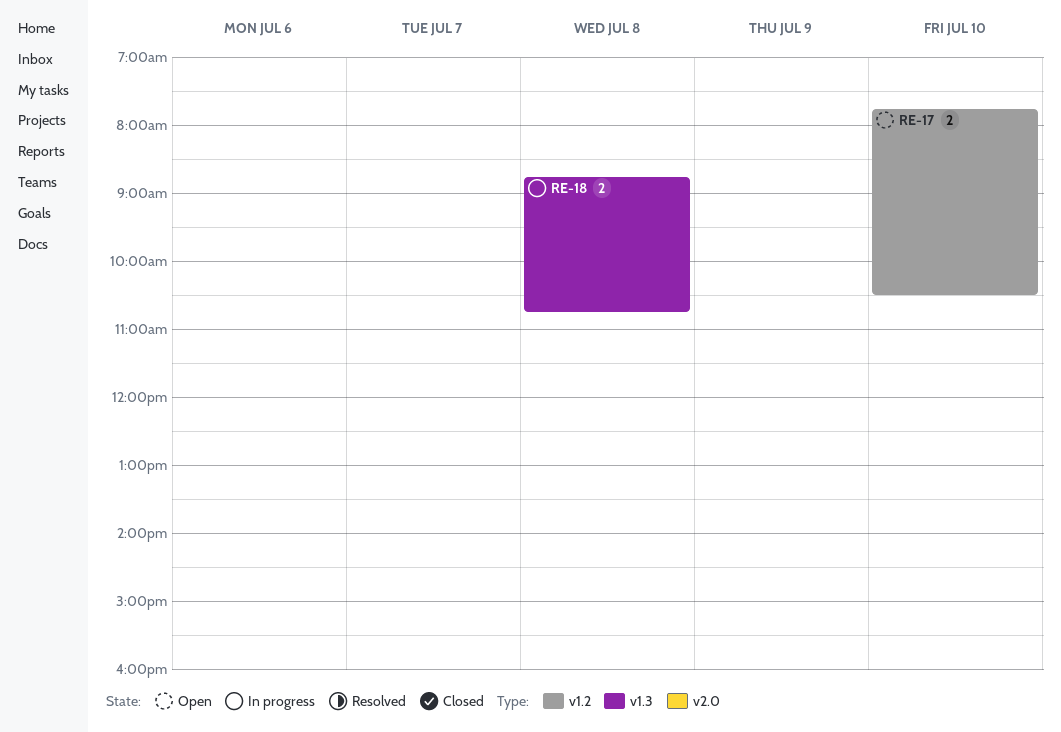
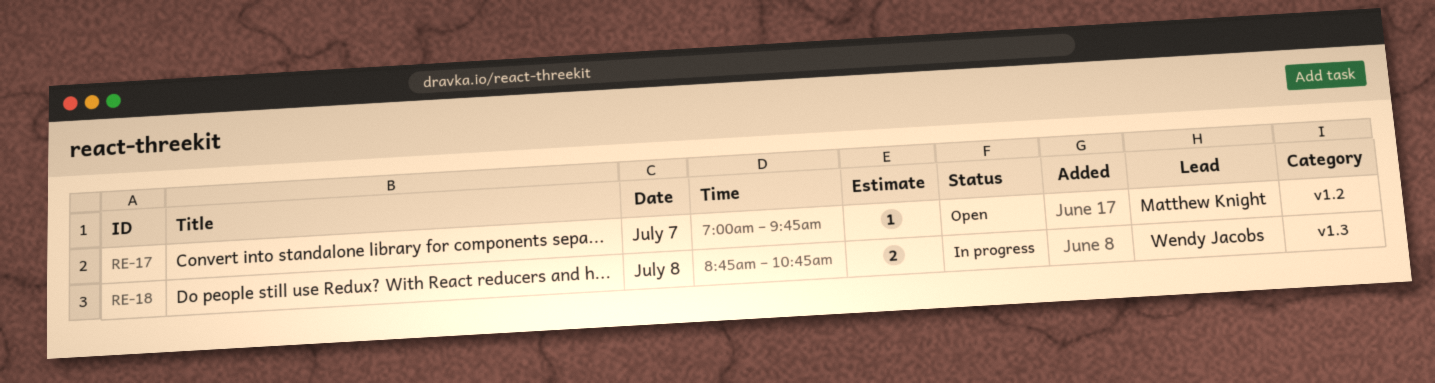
RE-17, estimate: 2 -> 1
RE-17, day: Jul 10 -> Jul 7
RE-17, begins: 07:45 -> 07:00
RE-17, ends: 10:30 -> 09:45

